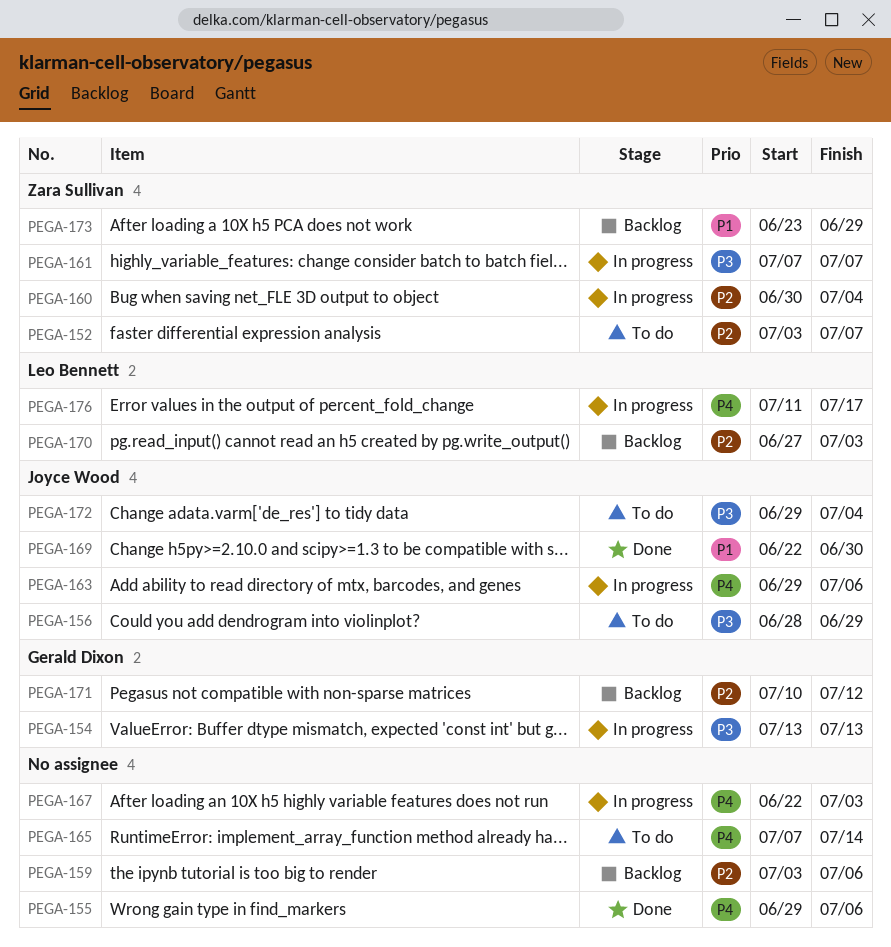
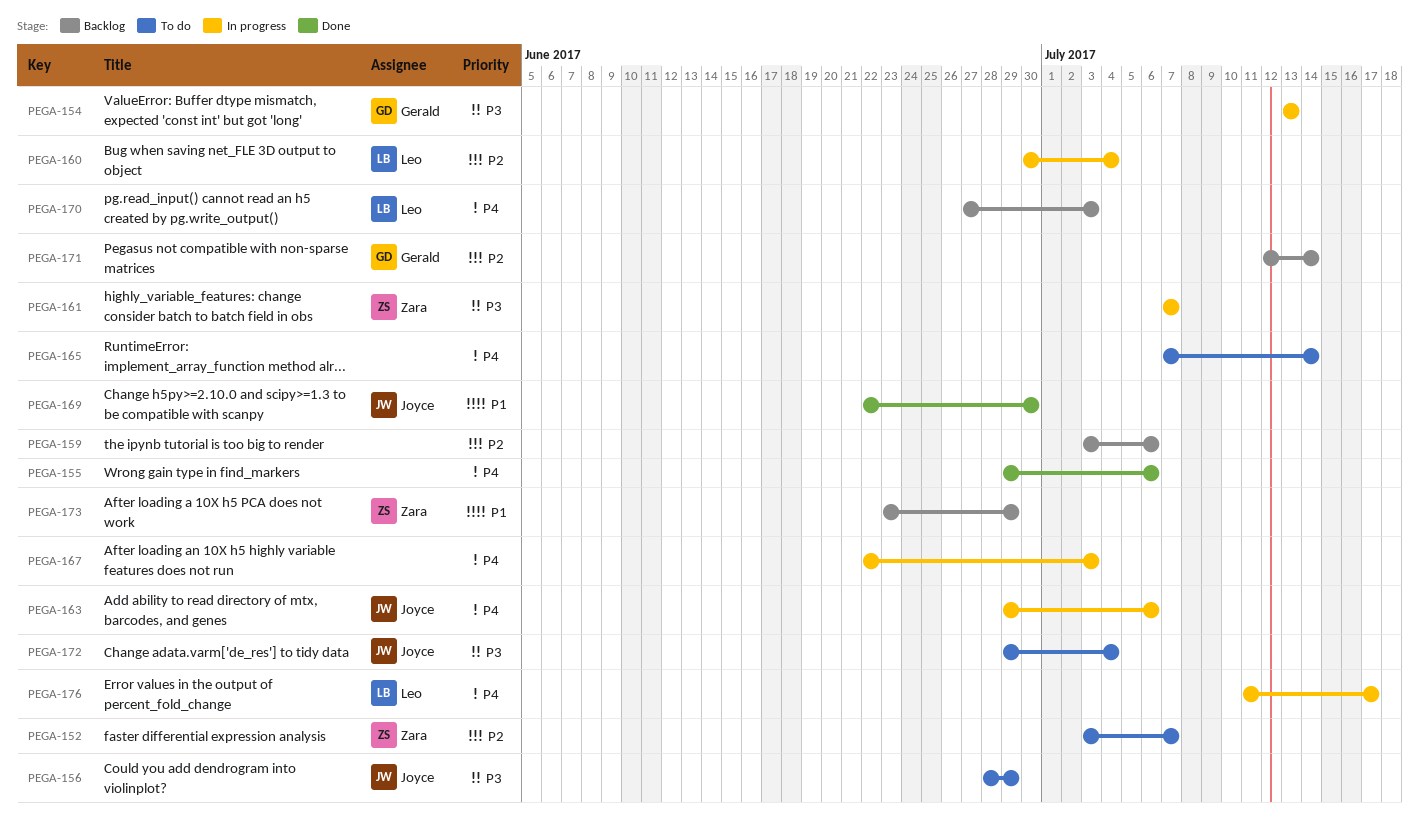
PEGA-160, owner: Zara Sullivan -> Leo Bennett
PEGA-170, priority: P2 -> P4
PEGA-171, start: Jul 10 -> Jul 12
PEGA-171, due: Jul 12 -> Jul 14

